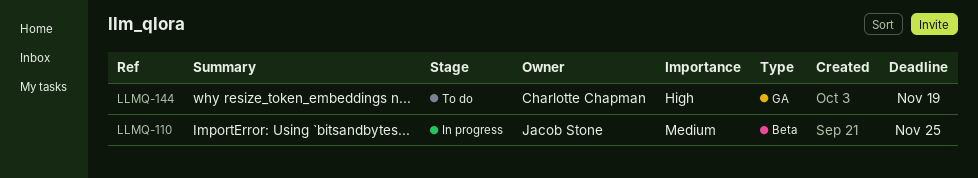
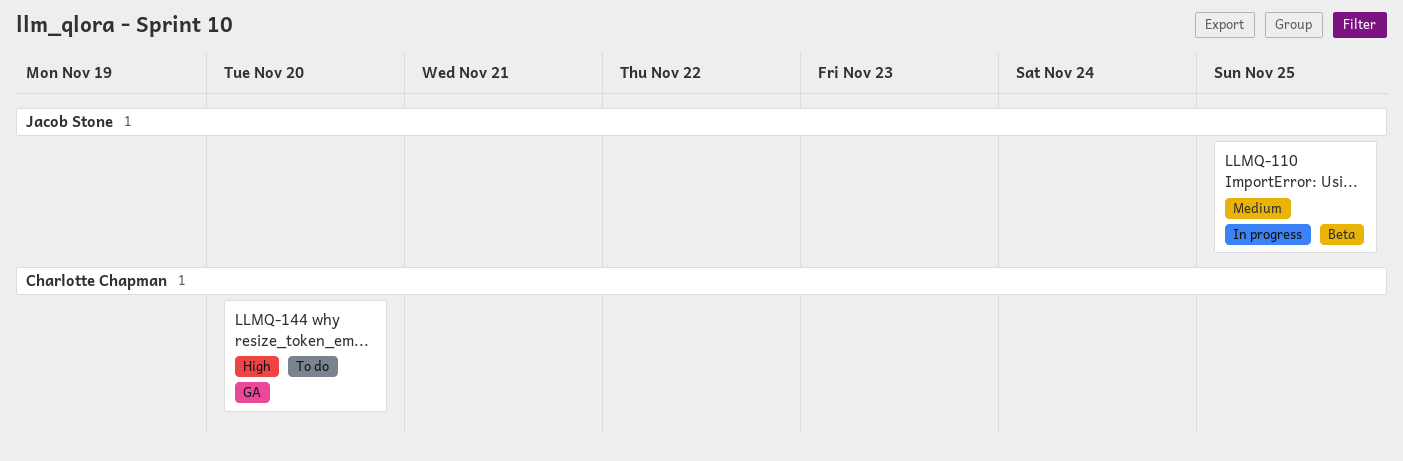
LLMQ-144, due: Nov 19 -> Nov 20

